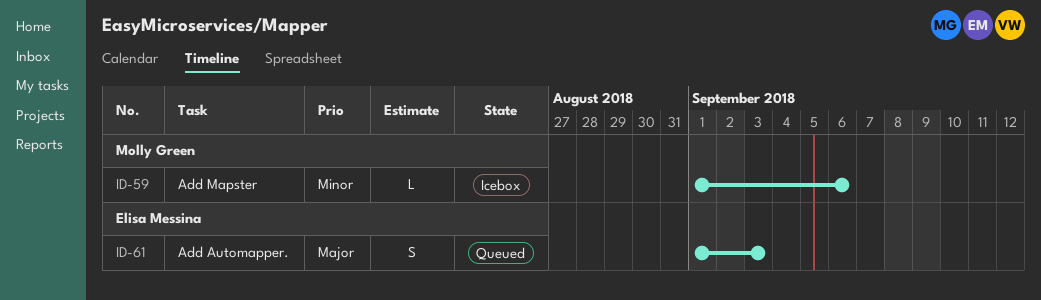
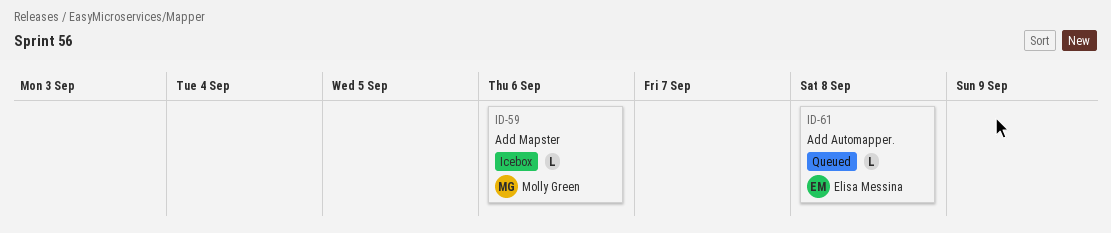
ID-61, estimate: S -> L
ID-61, due: Sep 3 -> Sep 8

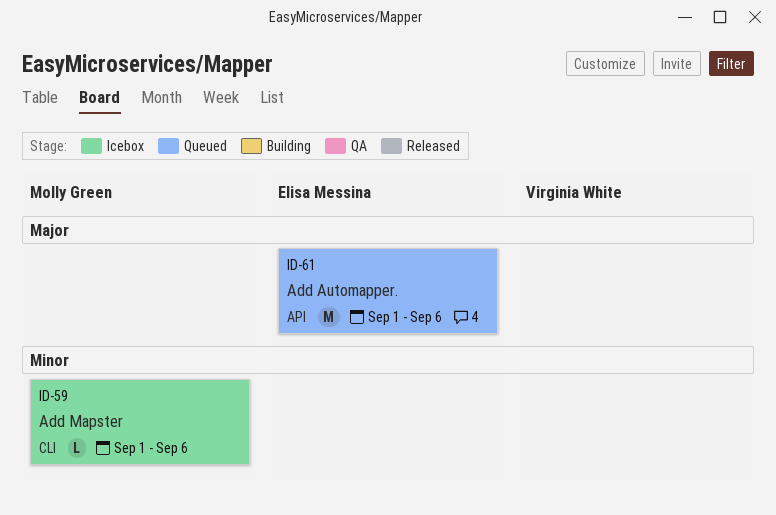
ID-61, estimate: L -> M
ID-61, due: Sep 8 -> Sep 6

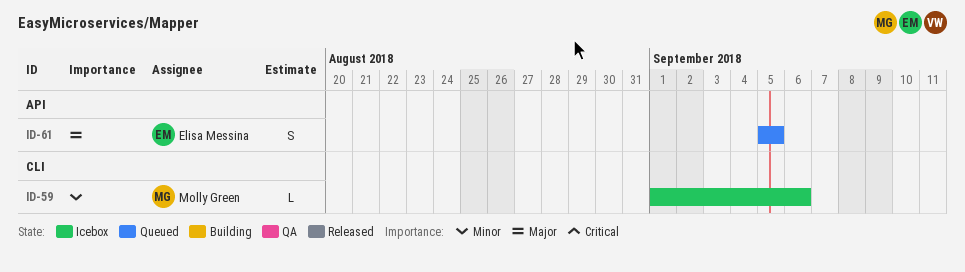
ID-61, estimate: M -> S
ID-61, start: Sep 1 -> Sep 5
ID-61, due: Sep 6 -> Sep 5

